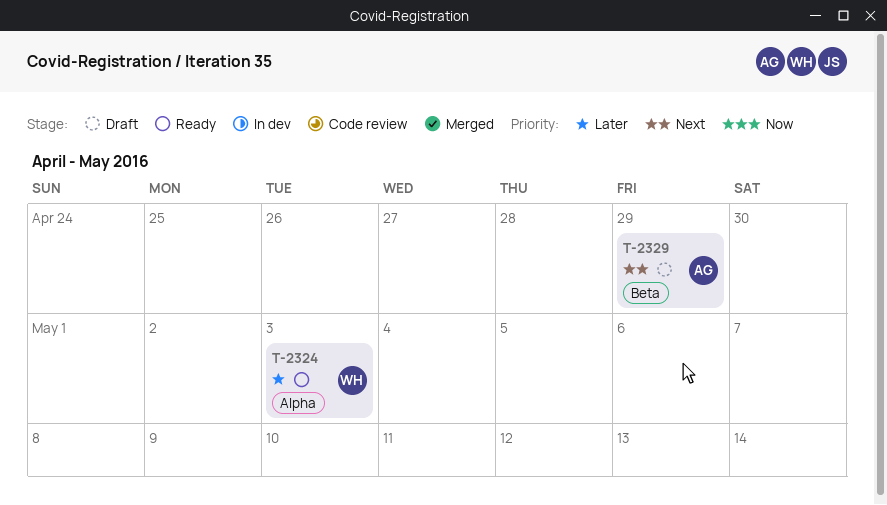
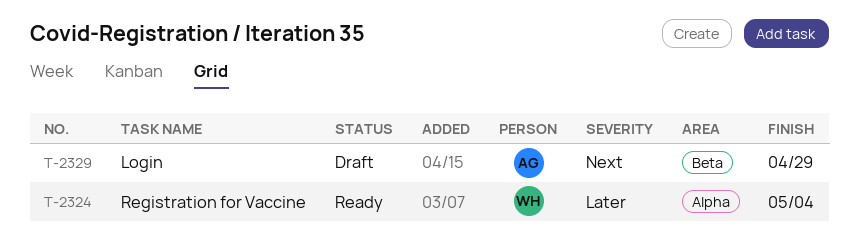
T-2324, due: May 3 -> May 4

